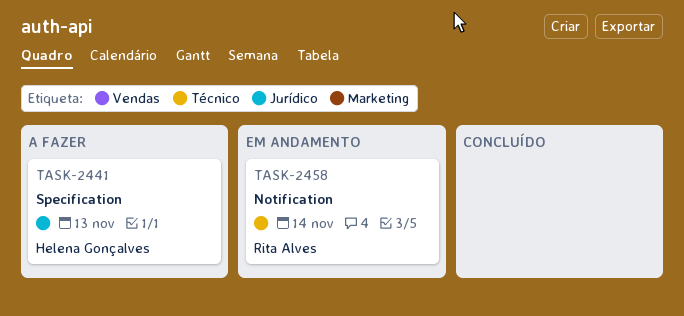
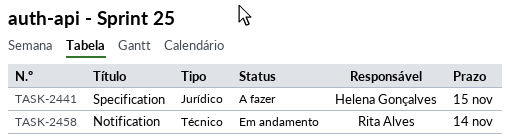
TASK-2441, due: Nov 13 -> Nov 15

